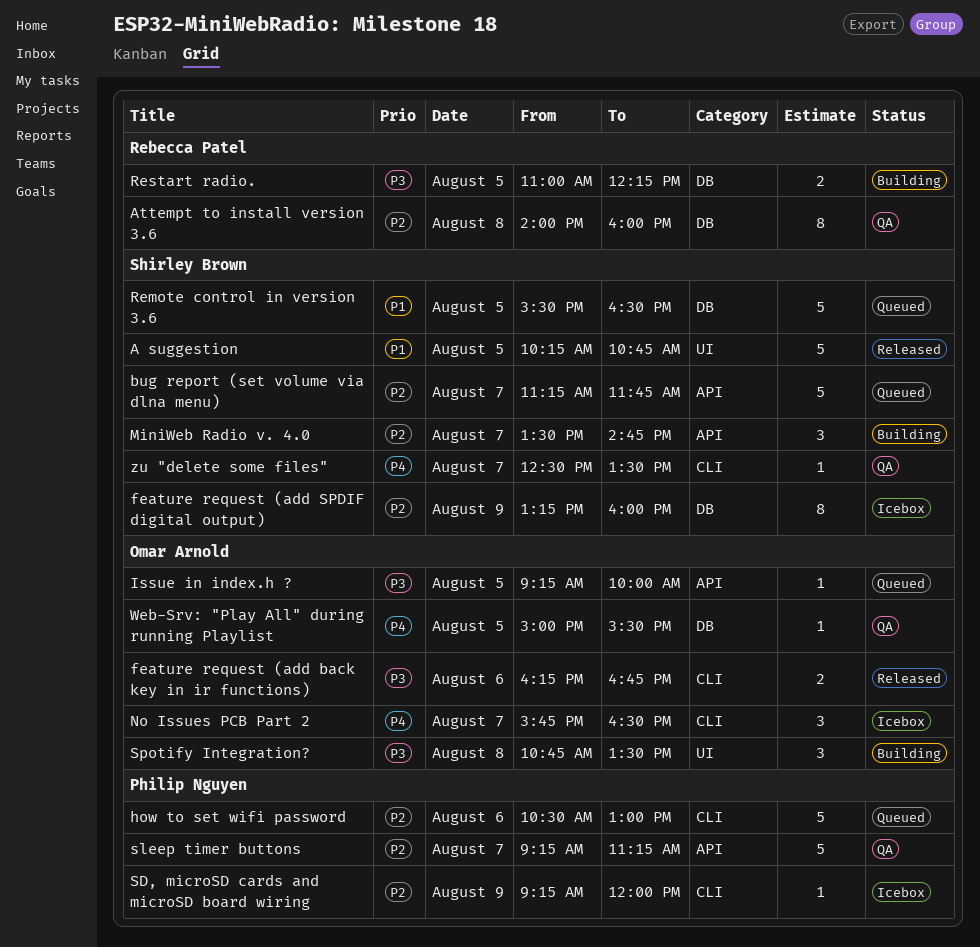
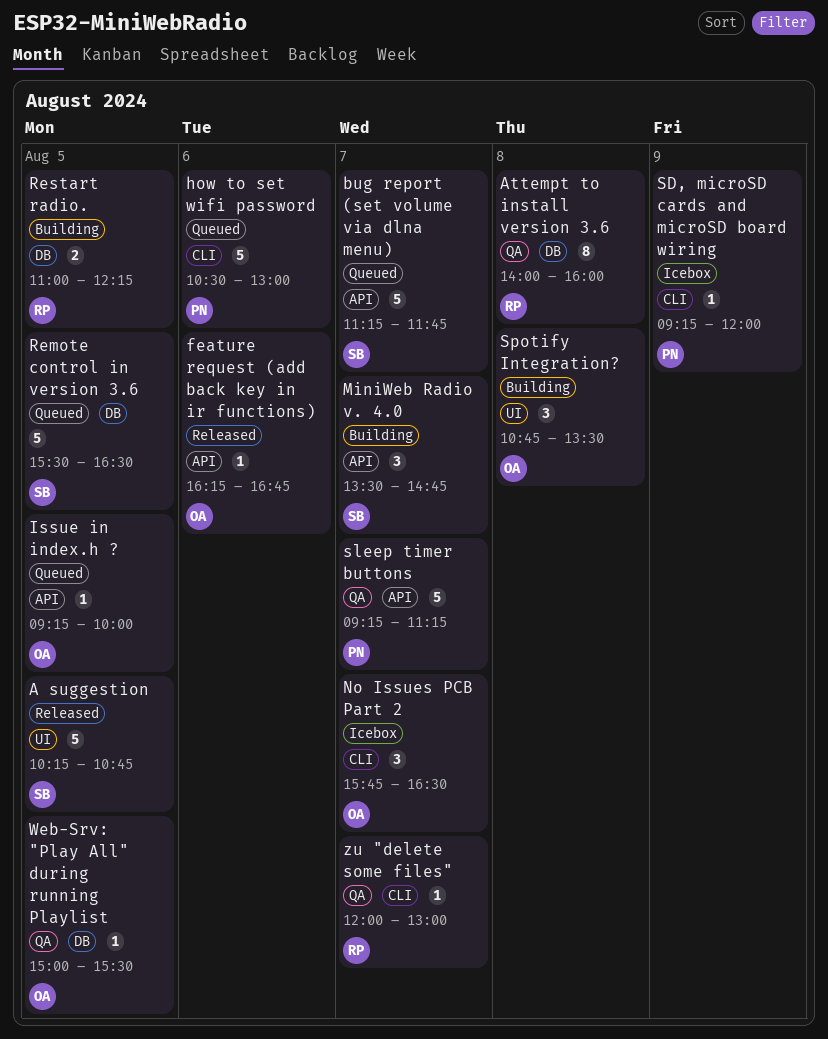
feature request (add back key in ir functions), label: CLI -> API
feature request (add back key in ir functions), estimate: 2 -> 1
feature request (add SPDIF digital output): present -> none
zu "delete some files", owner: Shirley Brown -> Rebecca Patel
zu "delete some files", begins: 12:30 -> 12:00
zu "delete some files", ends: 13:30 -> 13:00

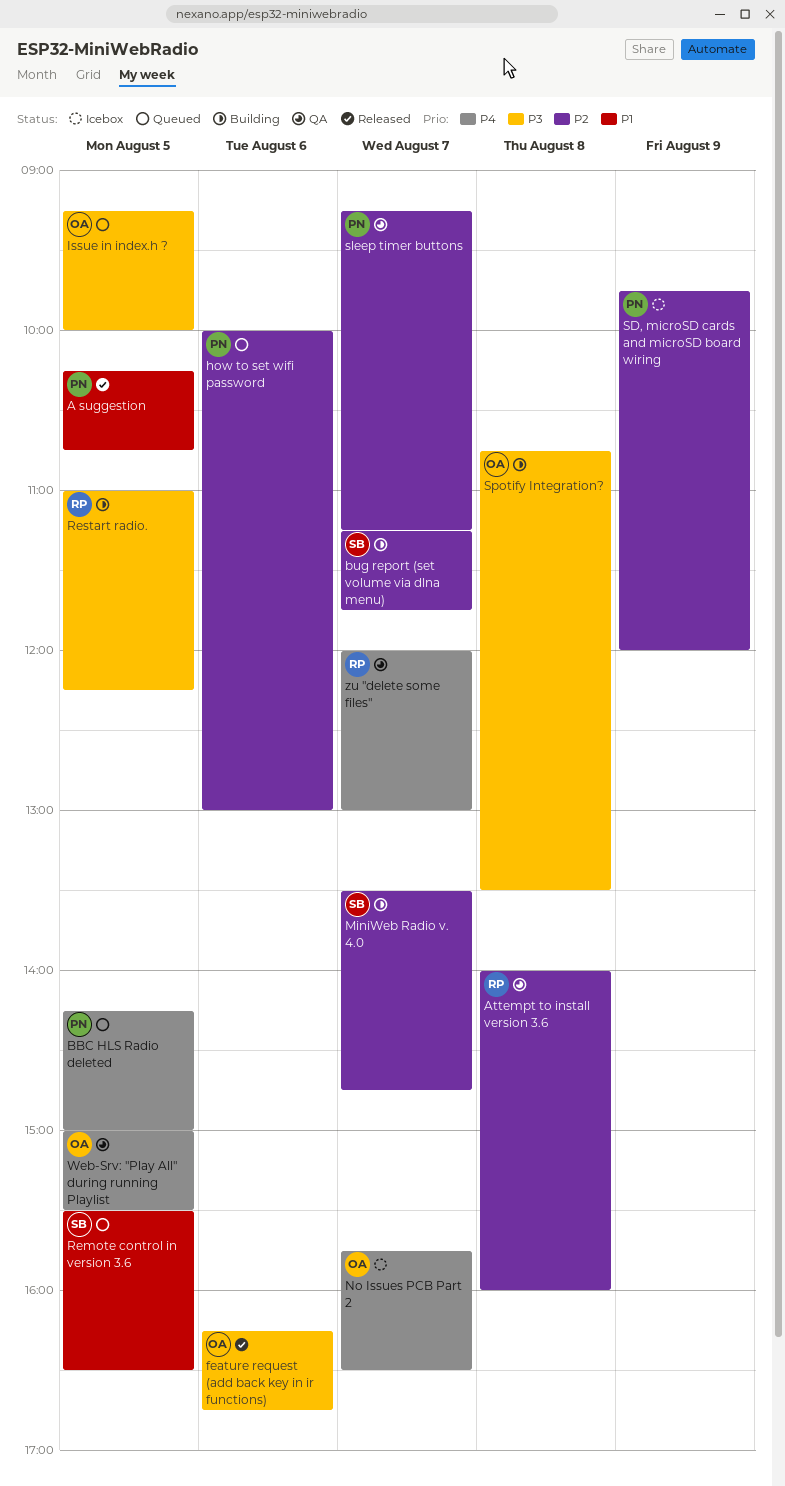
A suggestion, owner: SB -> PN
BBC HLS Radio deleted: none -> present
bug report (set volume via dlna menu), status: Queued -> Building
how to set wifi password, begins: 10:30 -> 10:00
SD, microSD cards and microSD board wiring, begins: 09:15 -> 09:45

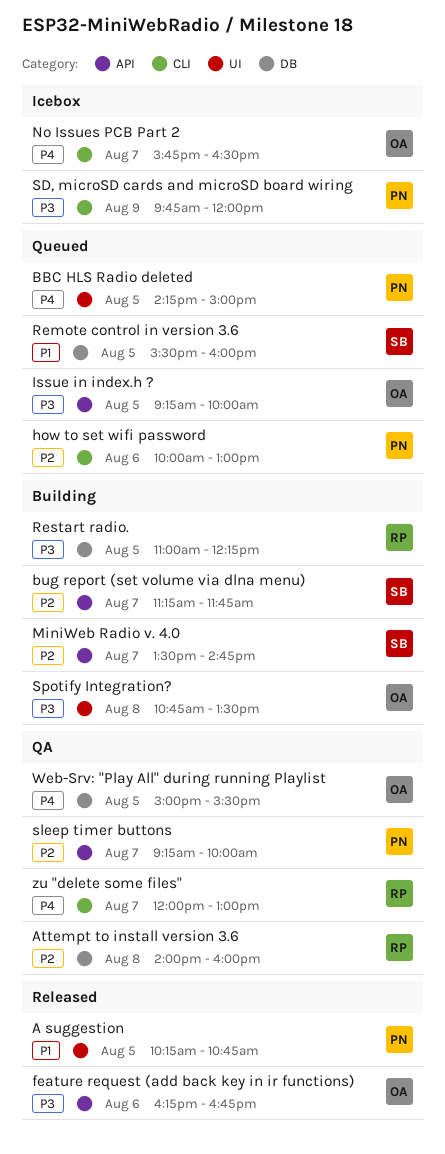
Remote control in version 3.6, ends: 16:30 -> 16:00
SD, microSD cards and microSD board wiring, priority: P2 -> P3
sleep timer buttons, ends: 11:15 -> 10:00

